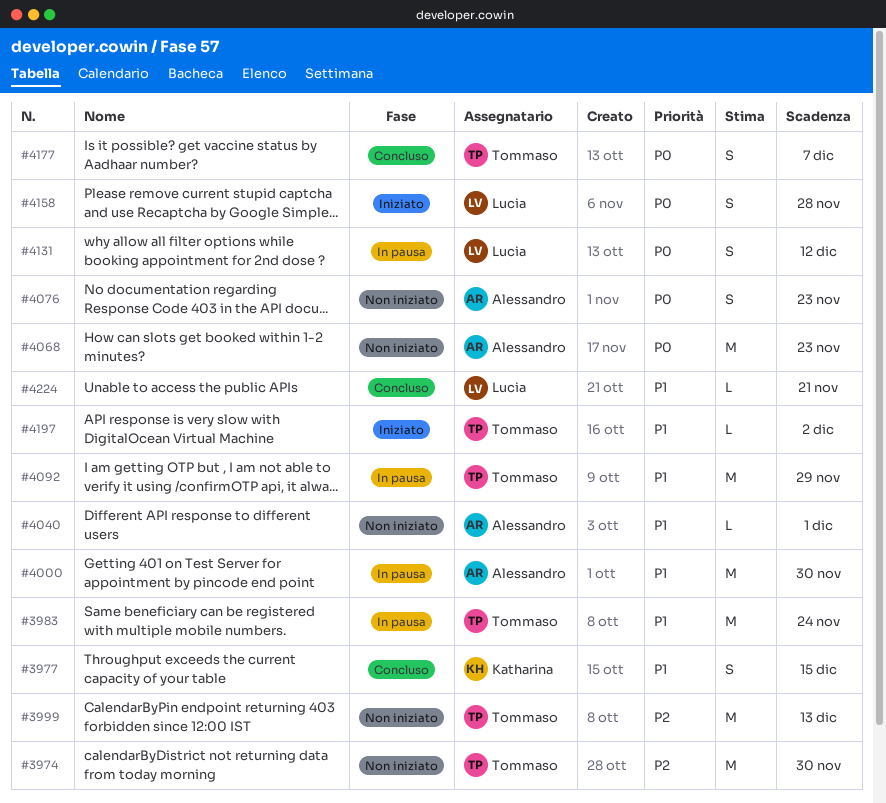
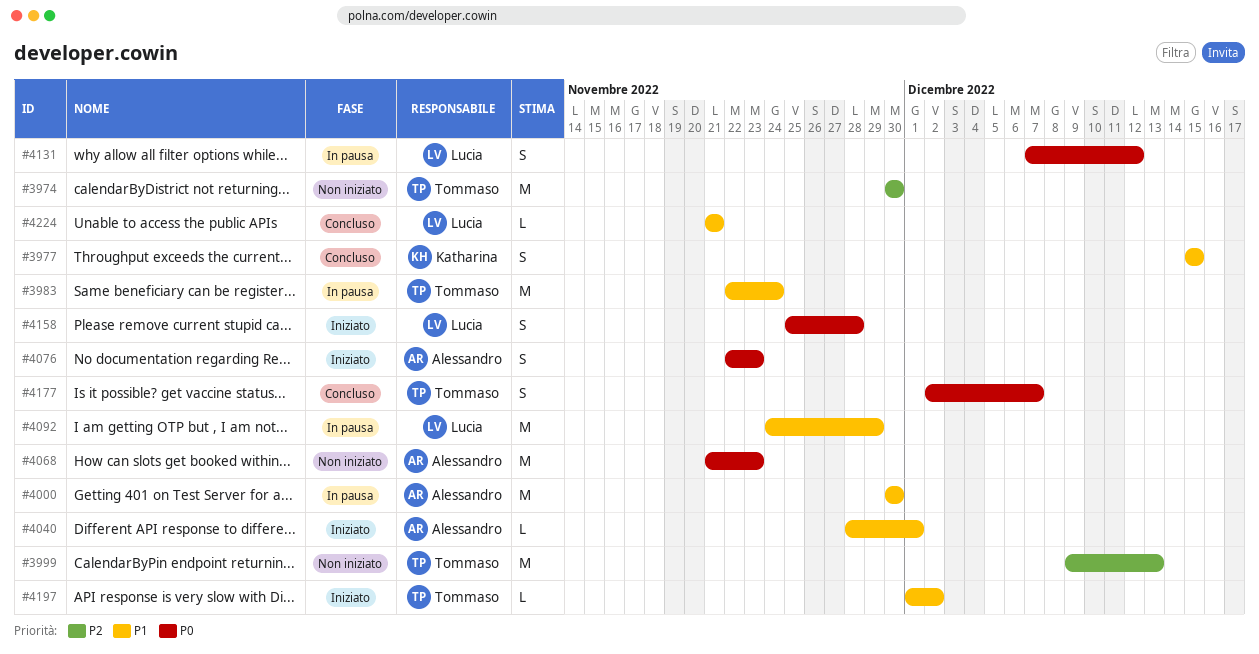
#4040, status: Non iniziato -> Iniziato
#4076, status: Non iniziato -> Iniziato
#4092, owner: Tommaso -> Lucia

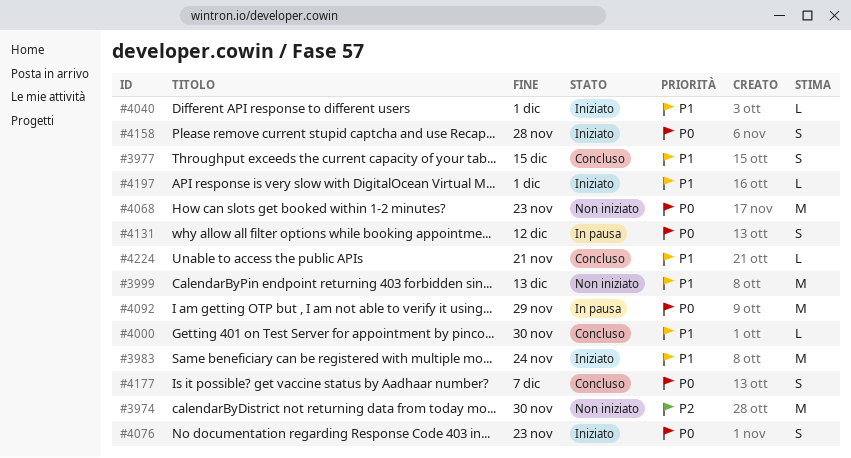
#3983, status: In pausa -> Iniziato
#3999, priority: P2 -> P1
#4000, status: In pausa -> Concluso
#4000, estimate: M -> L
#4092, priority: P1 -> P0
#4197, due: Dec 2 -> Dec 1

